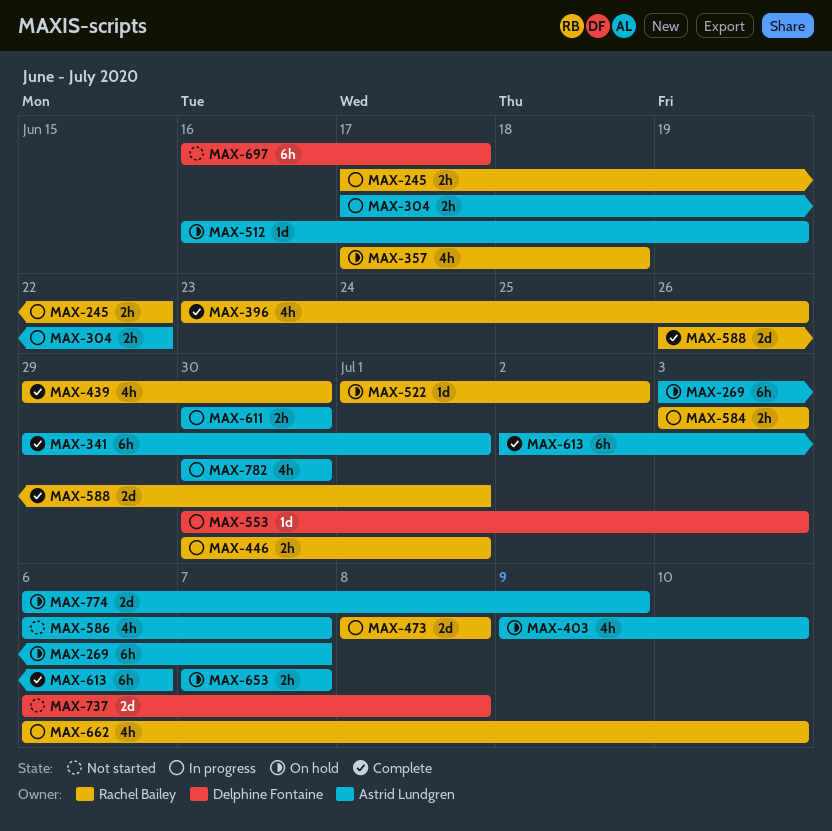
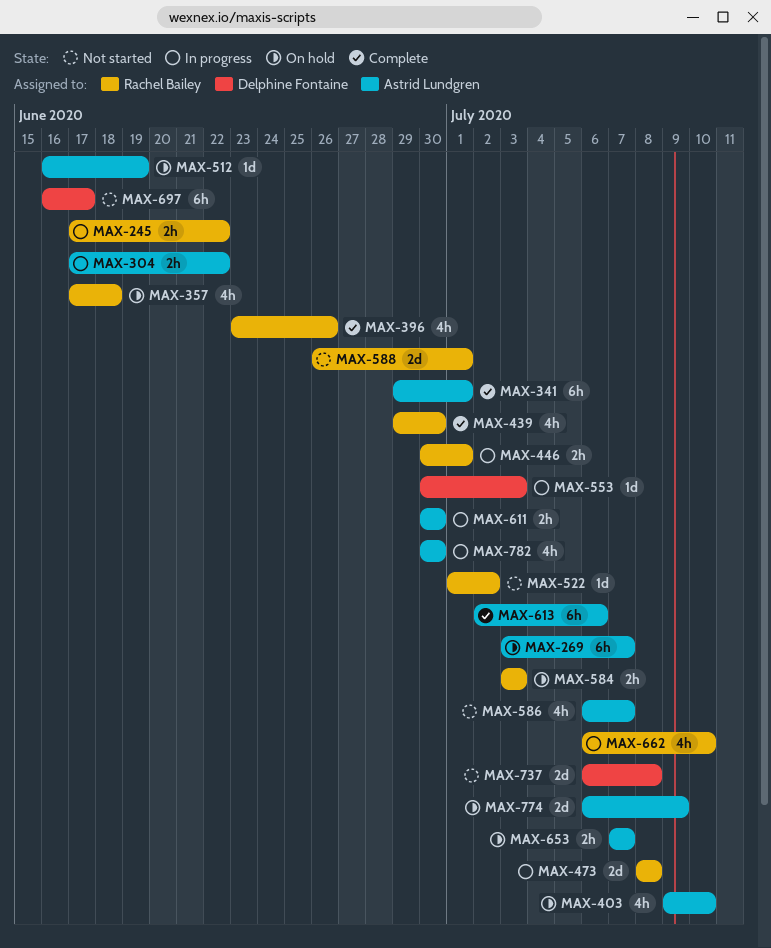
MAX-522, status: On hold -> Not started
MAX-584, status: In progress -> On hold
MAX-588, status: Complete -> Not started

